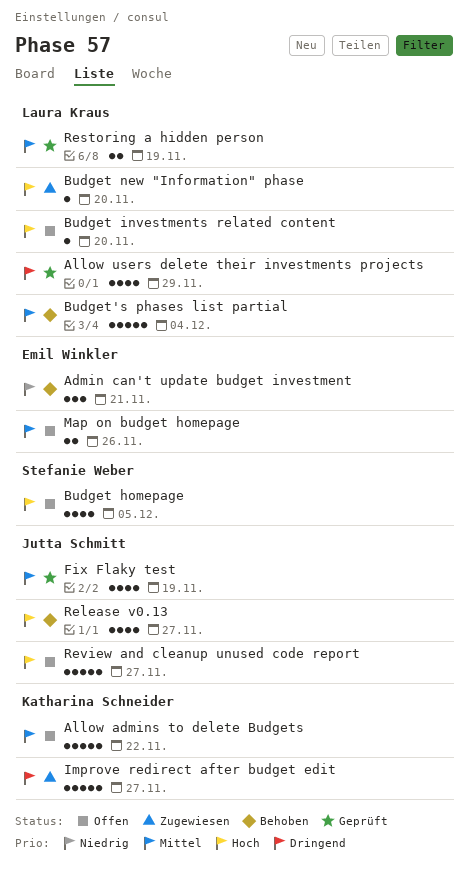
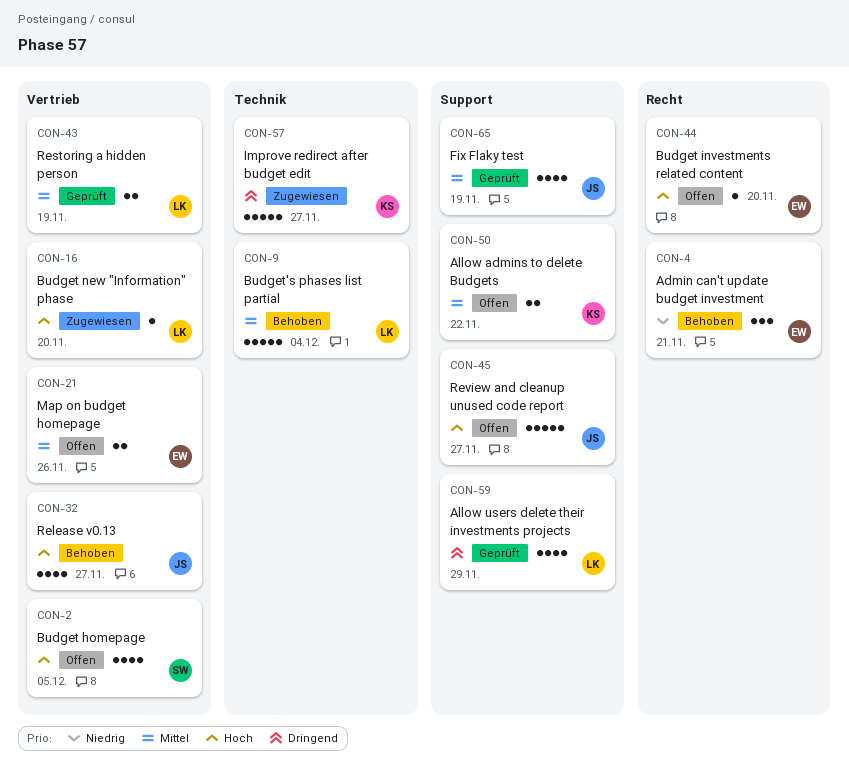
Allow admins to delete Budgets, estimate: 5 -> 2
Budget investments related content, owner: Laura Kraus -> Emil Winkler

